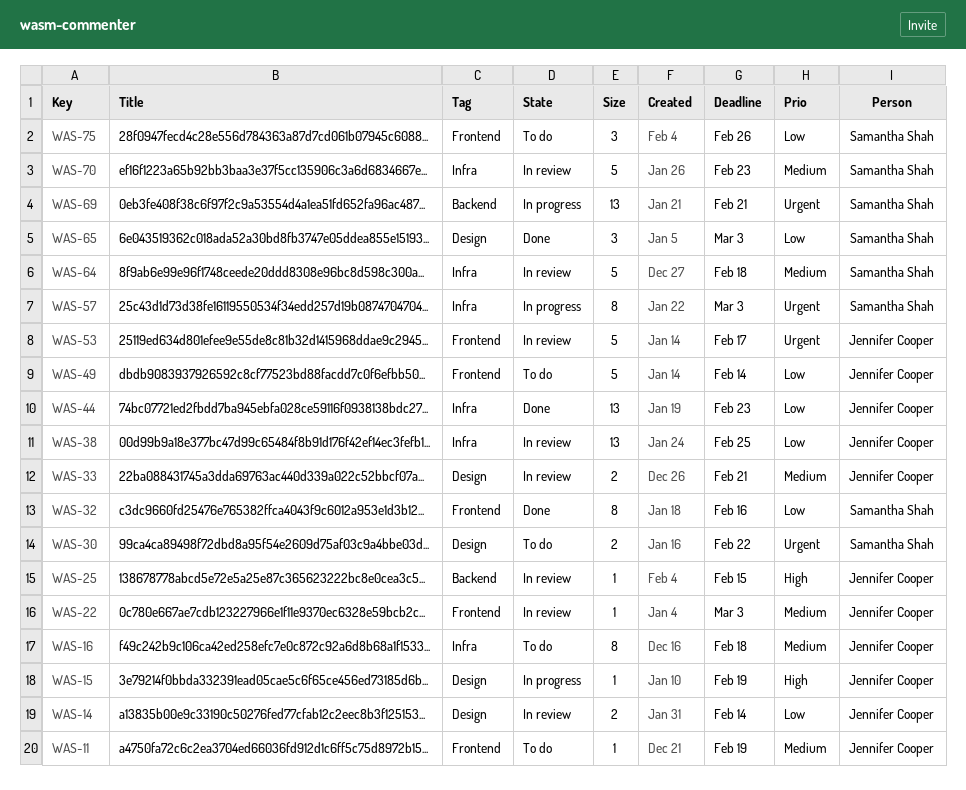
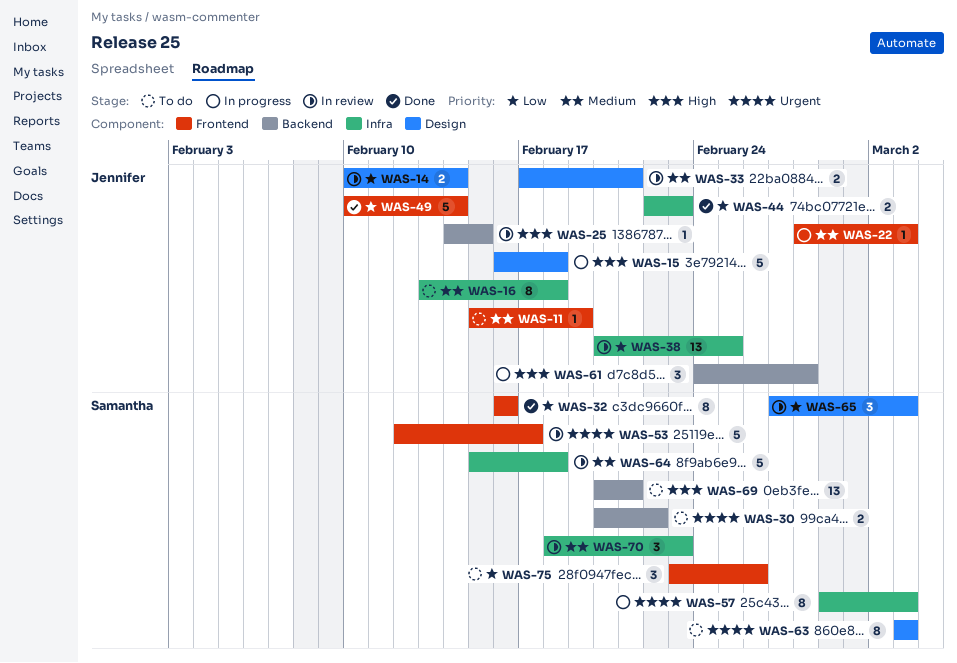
WAS-15, estimate: 1 -> 5
WAS-15, due: Feb 19 -> Feb 18
WAS-22, status: In review -> In progress
WAS-30, label: Design -> Backend
WAS-44, estimate: 13 -> 2
WAS-49, status: To do -> Done
WAS-53, owner: Jennifer Cooper -> Samantha Shah
WAS-61: none -> present
WAS-63: none -> present
WAS-65, status: Done -> In review
WAS-69, status: In progress -> To do
WAS-69, priority: Urgent -> High
WAS-70, estimate: 5 -> 3

